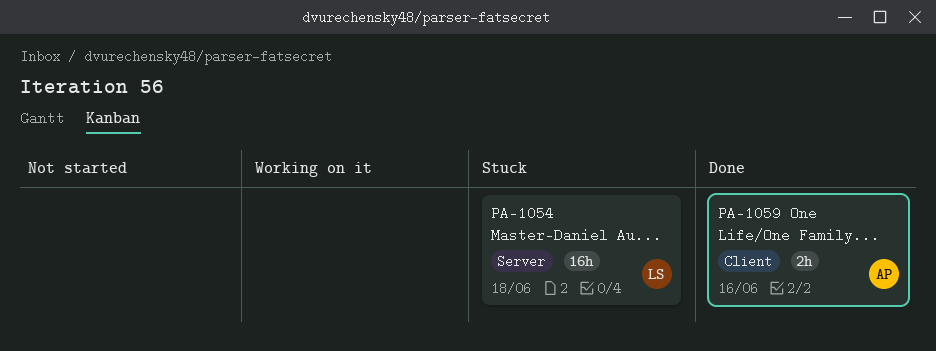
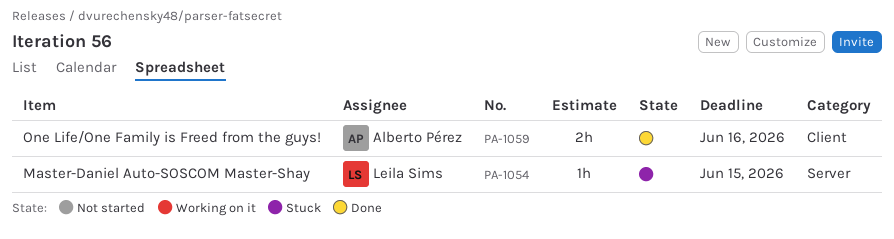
PA-1054, estimate: 16h -> 1h
PA-1054, due: Jun 18 -> Jun 15

